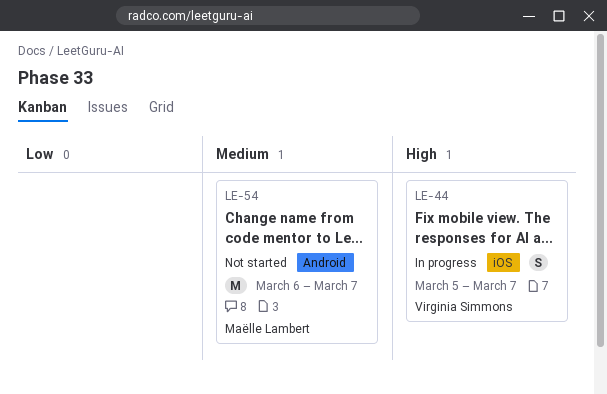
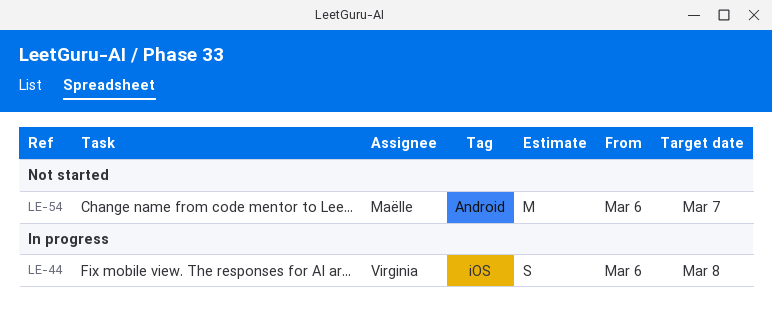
LE-44, start: Mar 5 -> Mar 6
LE-44, due: Mar 7 -> Mar 8

